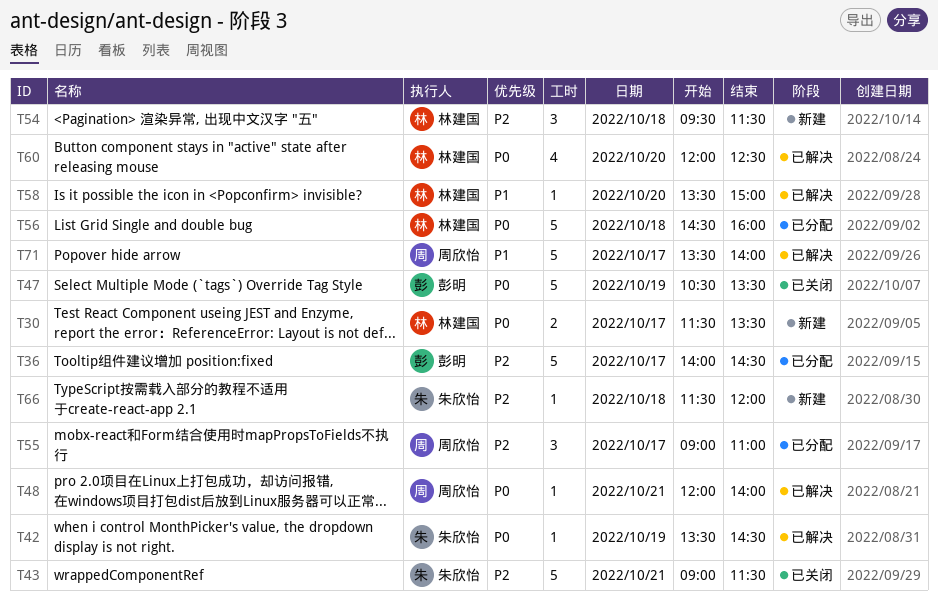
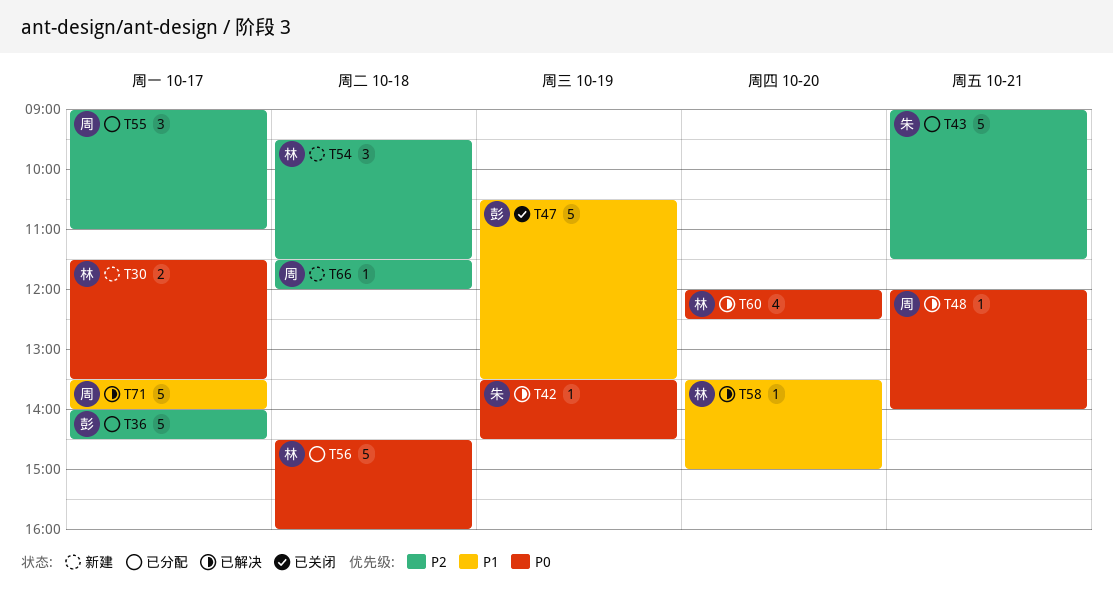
T43, status: 已关闭 -> 已分配
T47, priority: P0 -> P1
T66, owner: 朱欣怡 -> 周欣怡

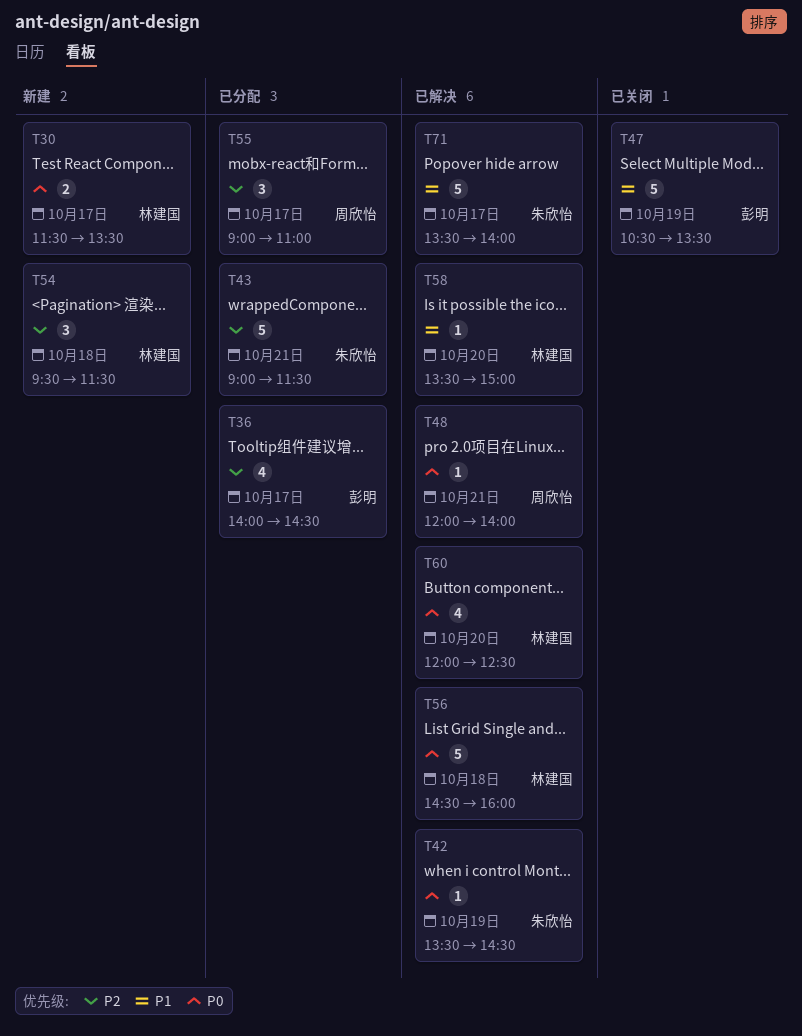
T36, estimate: 5 -> 4
T56, status: 已分配 -> 已解决
T66: present -> none
T71, owner: 周欣怡 -> 朱欣怡

